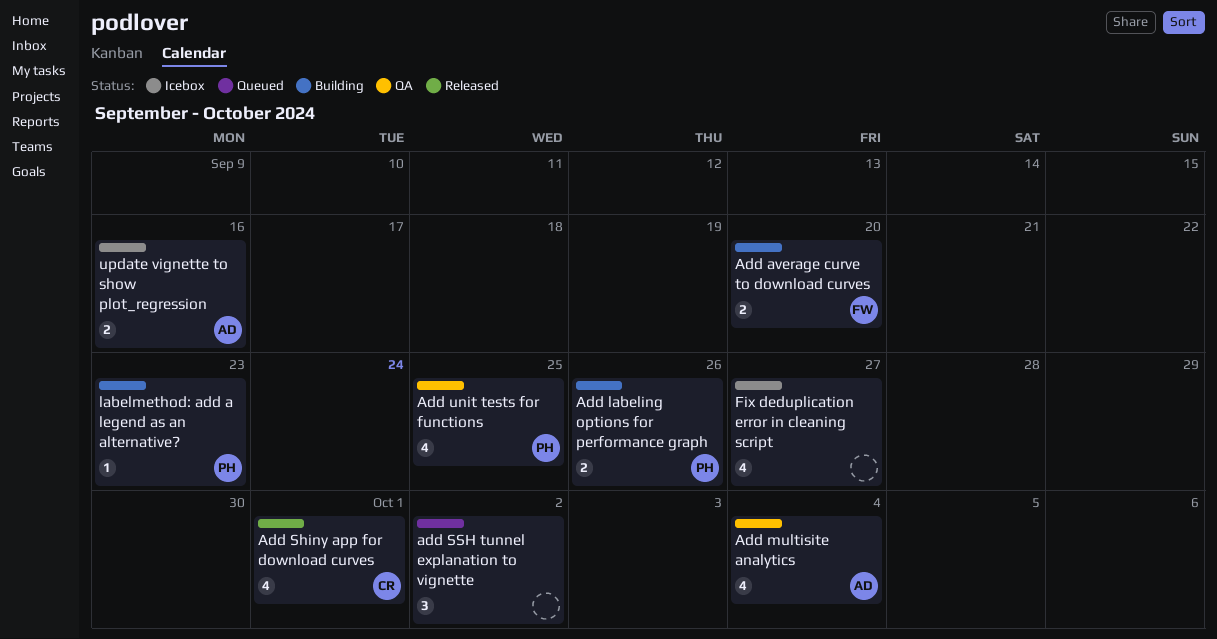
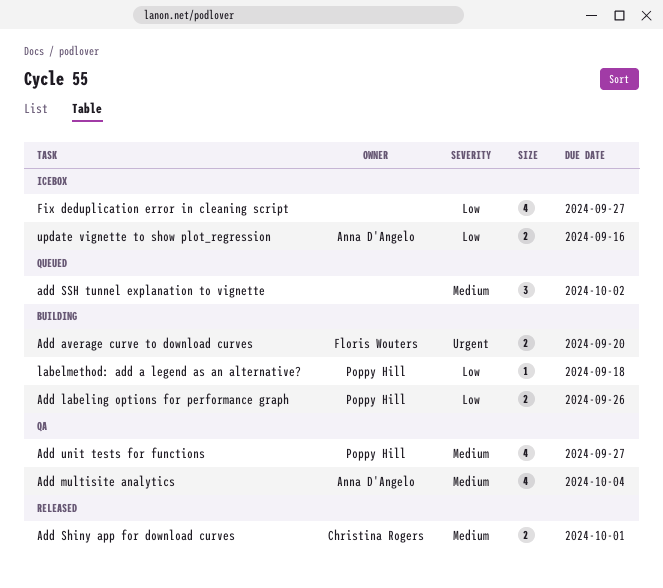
Add Shiny app for download curves, estimate: 4 -> 2
Add unit tests for functions, due: Sep 25 -> Sep 27
labelmethod: add a legend as an alternative?, due: Sep 23 -> Sep 18

